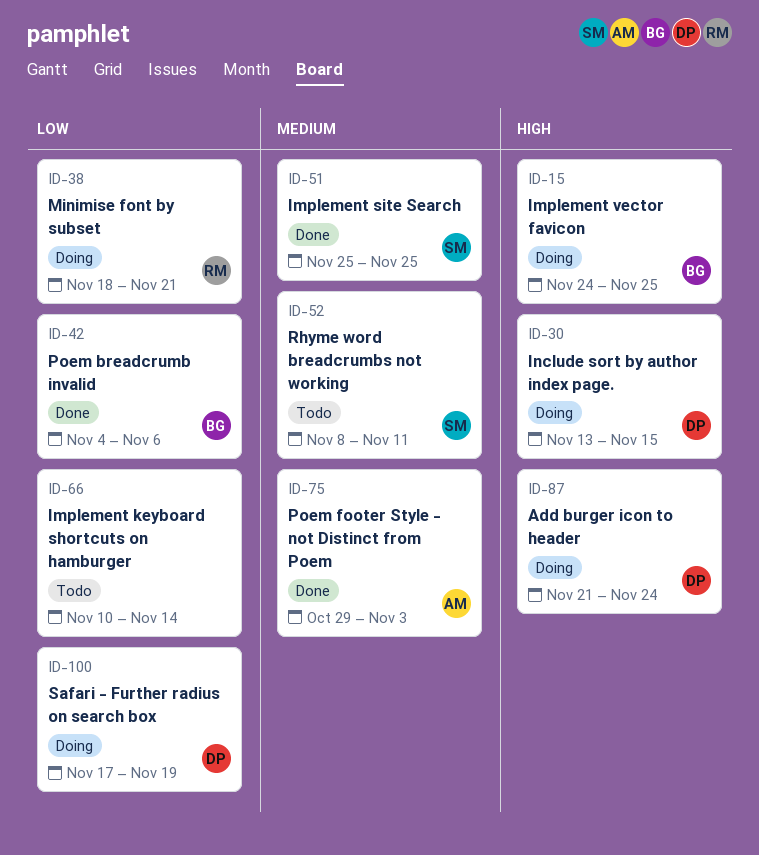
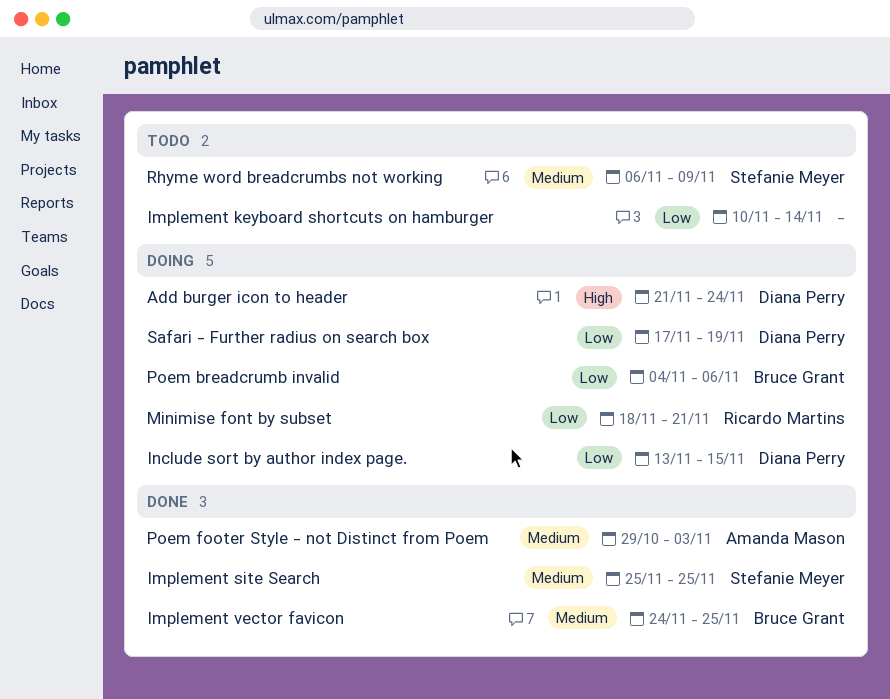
Implement vector favicon, status: Doing -> Done
Implement vector favicon, priority: High -> Medium
Include sort by author index page., priority: High -> Low
Poem breadcrumb invalid, status: Done -> Doing
Rhyme word breadcrumbs not working, start: Nov 8 -> Nov 6
Rhyme word breadcrumbs not working, due: Nov 11 -> Nov 9

